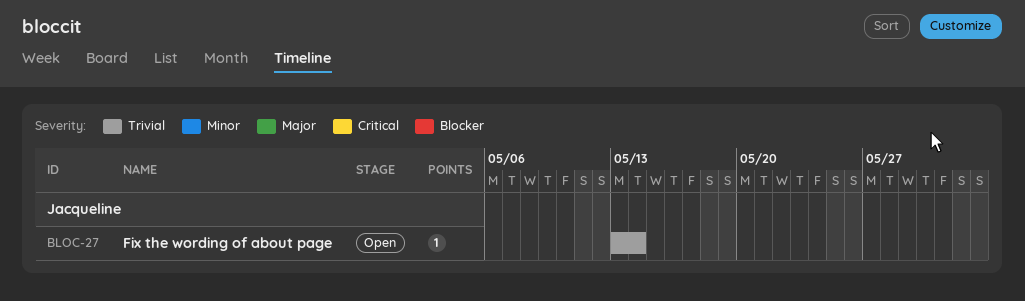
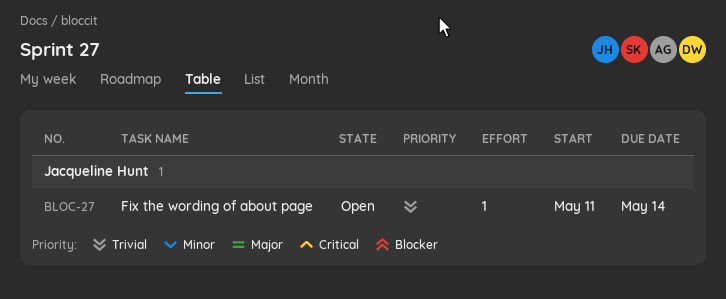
BLOC-27, start: May 13 -> May 11

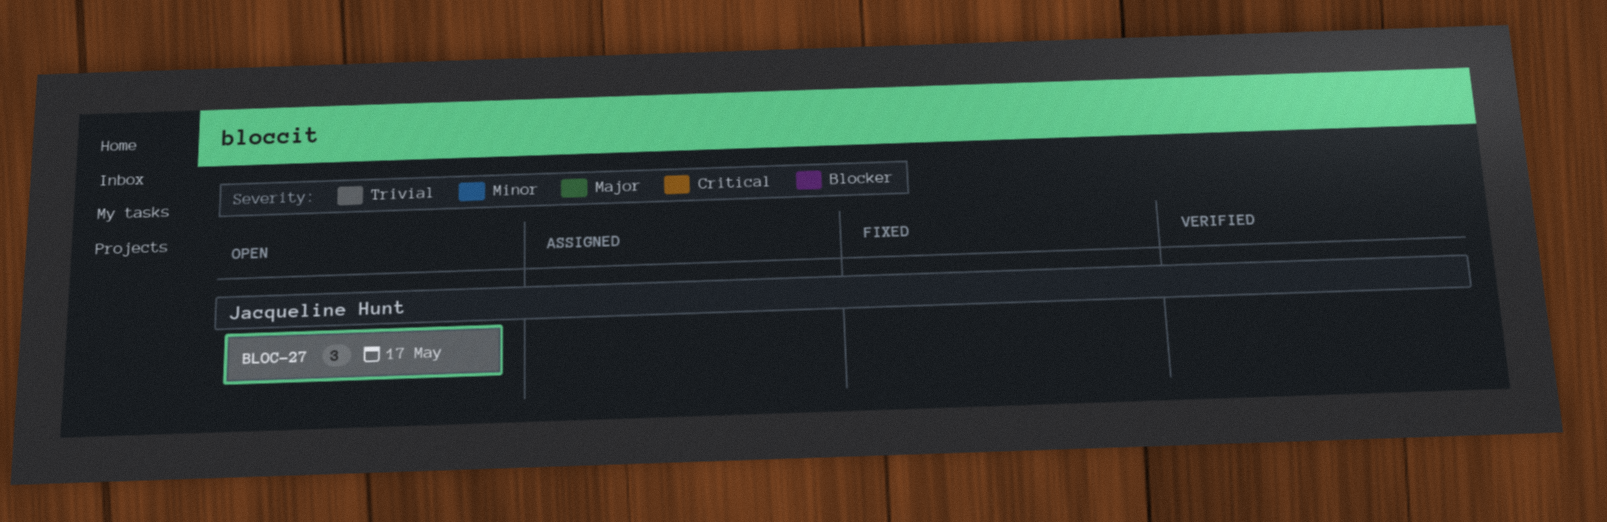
BLOC-27, estimate: 1 -> 3
BLOC-27, due: May 14 -> May 17

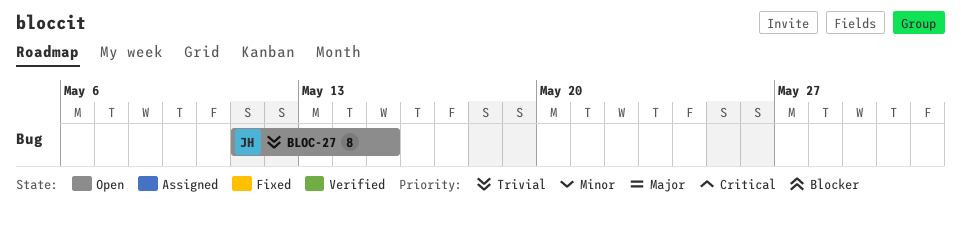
BLOC-27, estimate: 3 -> 8
BLOC-27, due: May 17 -> May 15

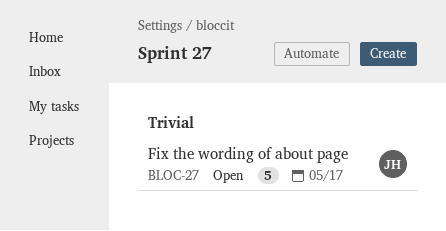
BLOC-27, estimate: 8 -> 5
BLOC-27, due: May 15 -> May 17

